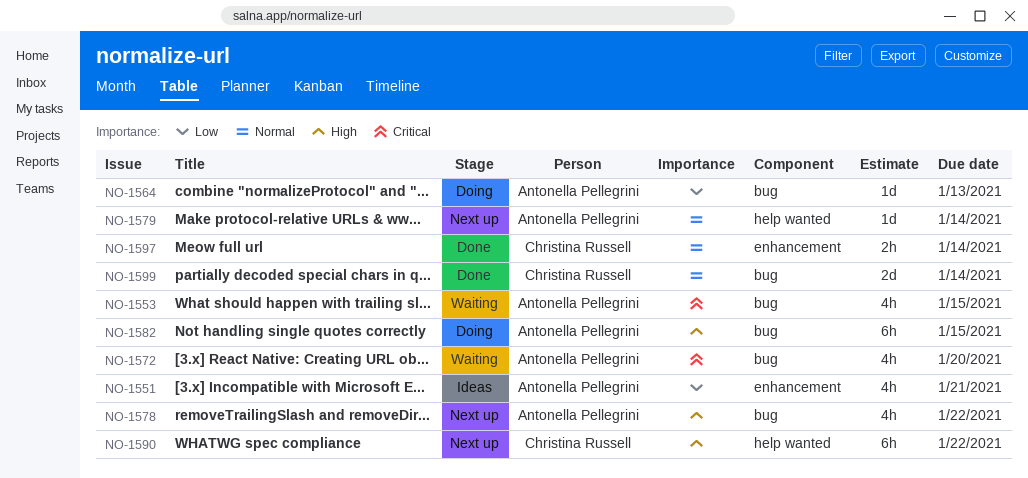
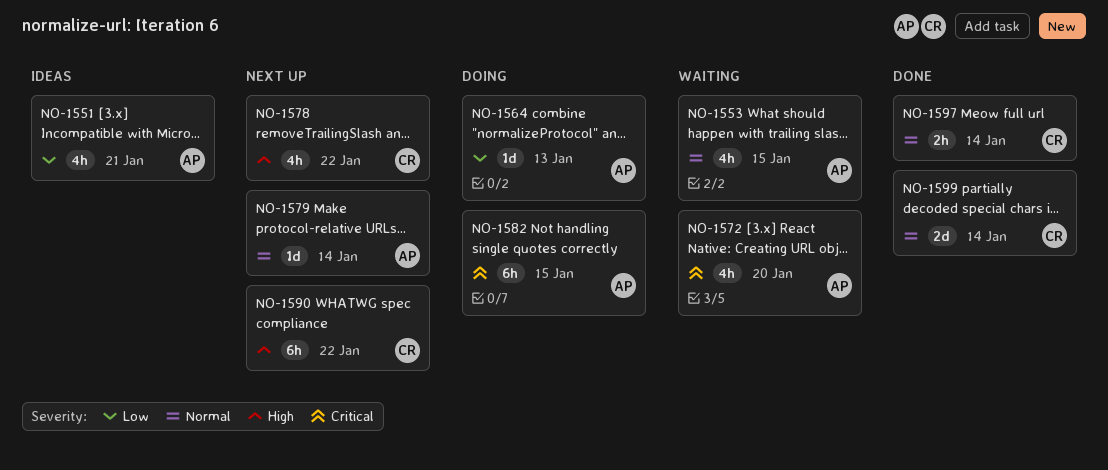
NO-1553, priority: Critical -> Normal
NO-1578, owner: Antonella Pellegrini -> Christina Russell
NO-1582, priority: High -> Critical

